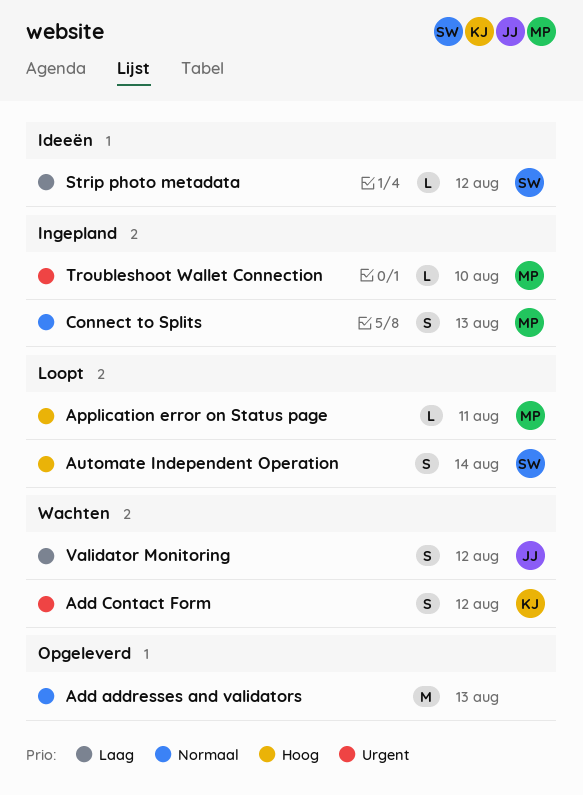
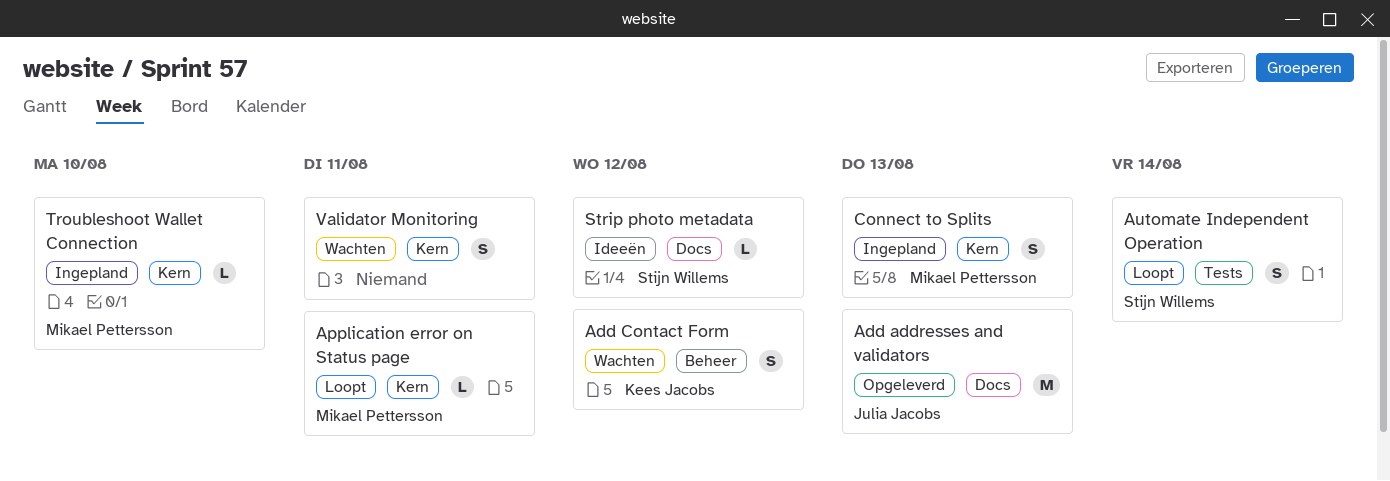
Add addresses and validators, owner: none -> Julia Jacobs
Validator Monitoring, owner: Julia Jacobs -> none
Validator Monitoring, due: Aug 12 -> Aug 11

